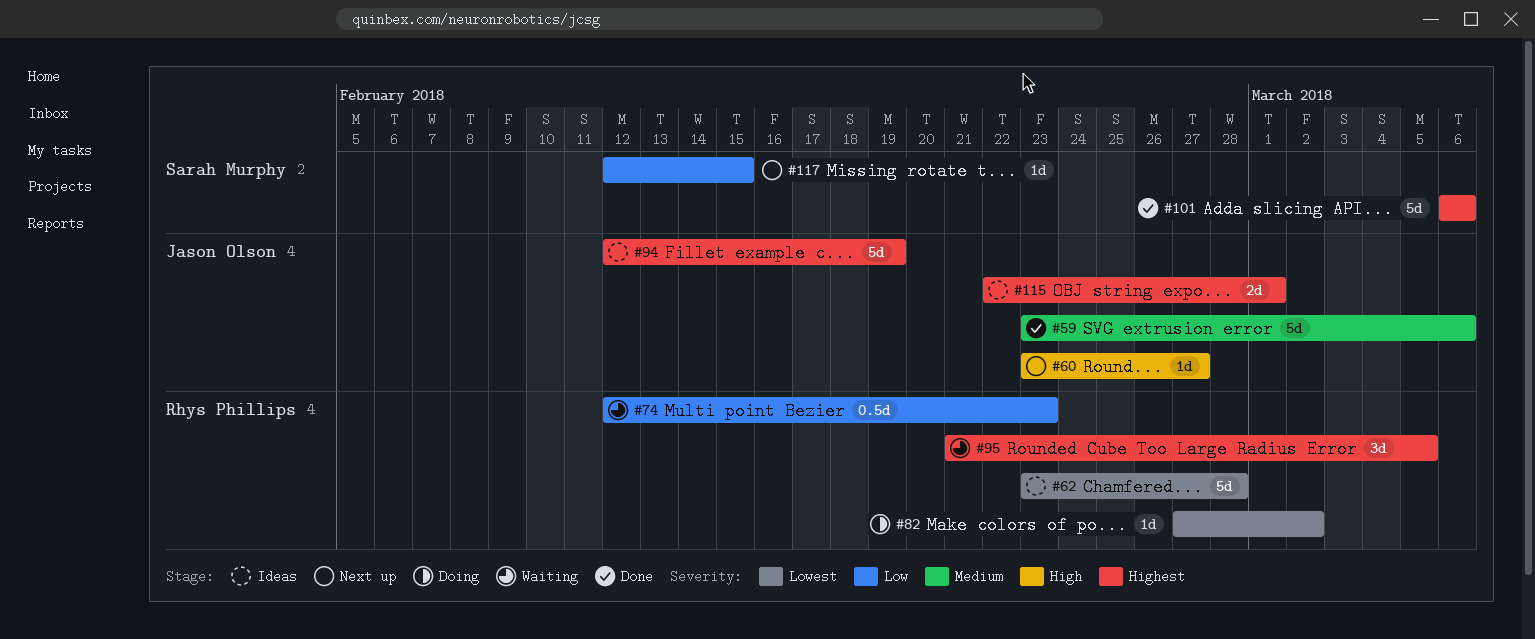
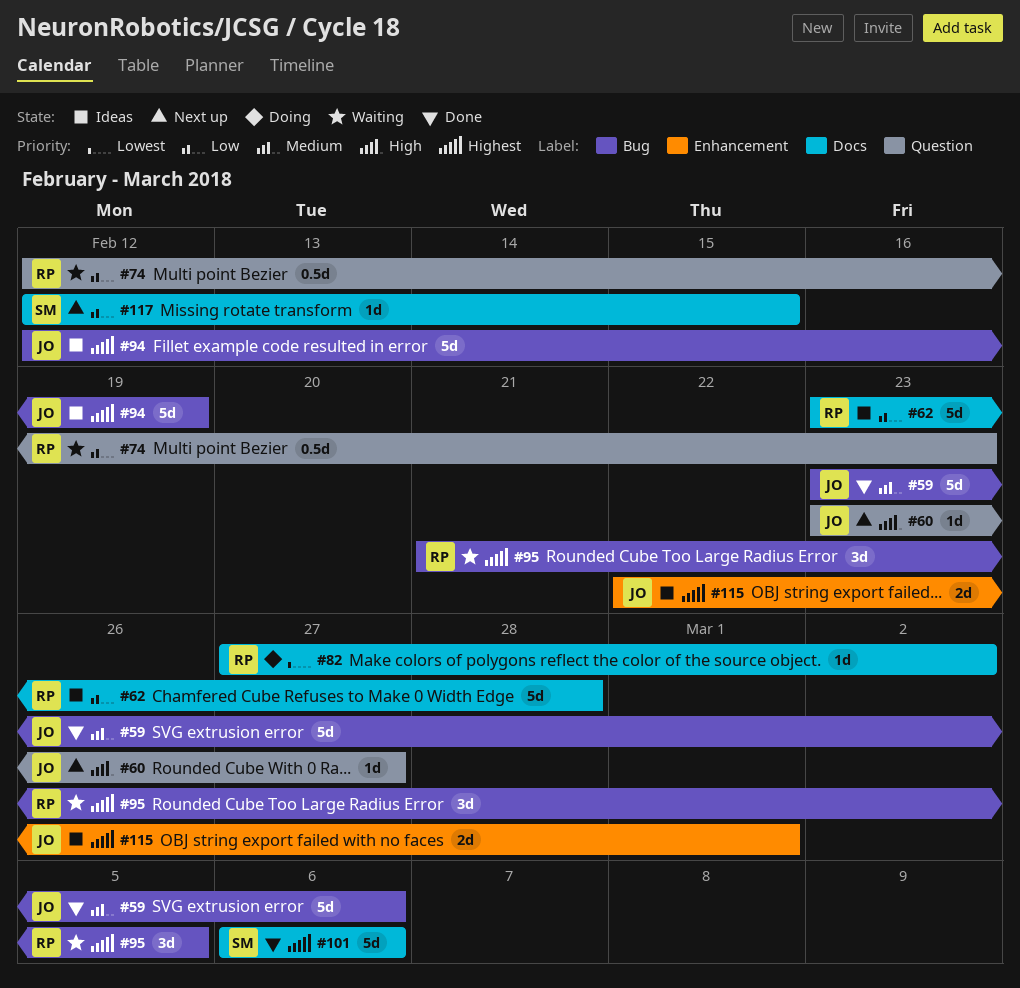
#62, priority: Lowest -> Low

